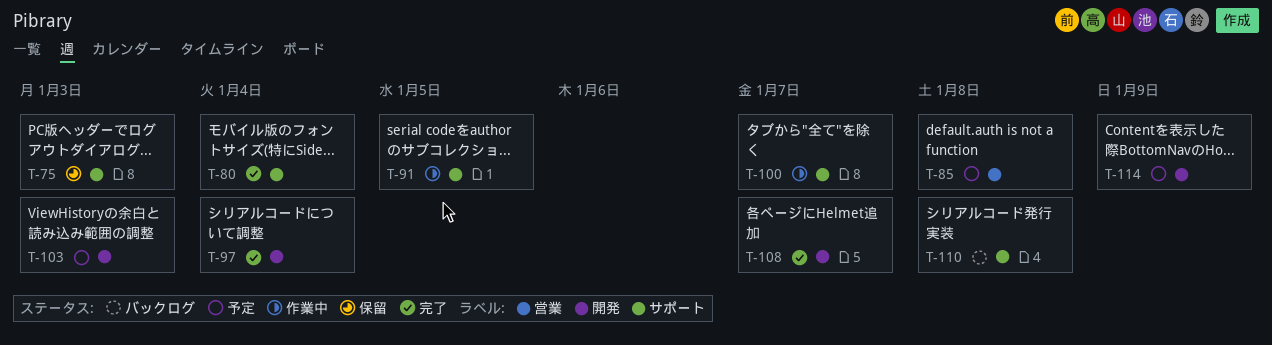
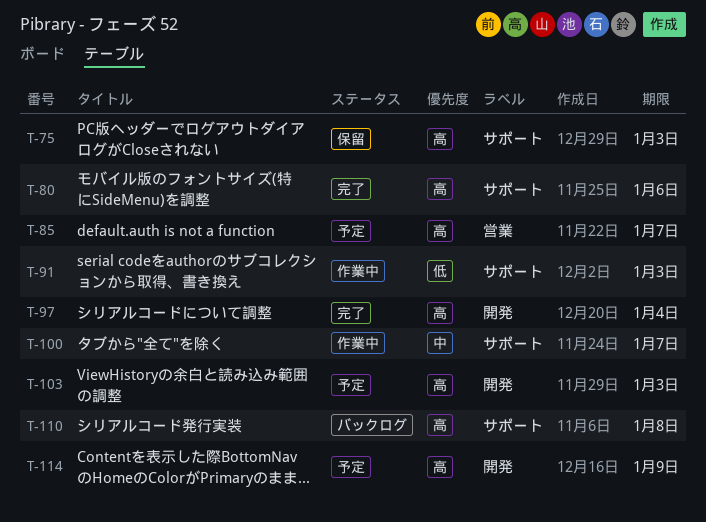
T-80, due: Jan 4 -> Jan 6
T-85, due: Jan 8 -> Jan 7
T-91, due: Jan 5 -> Jan 3
T-108: present -> none

